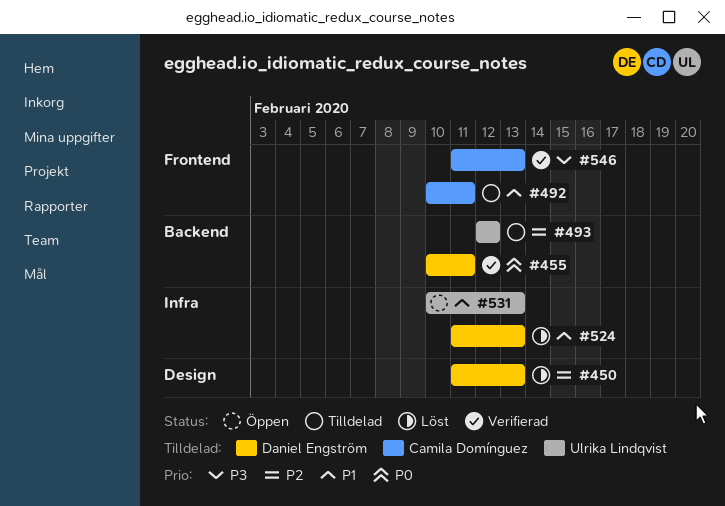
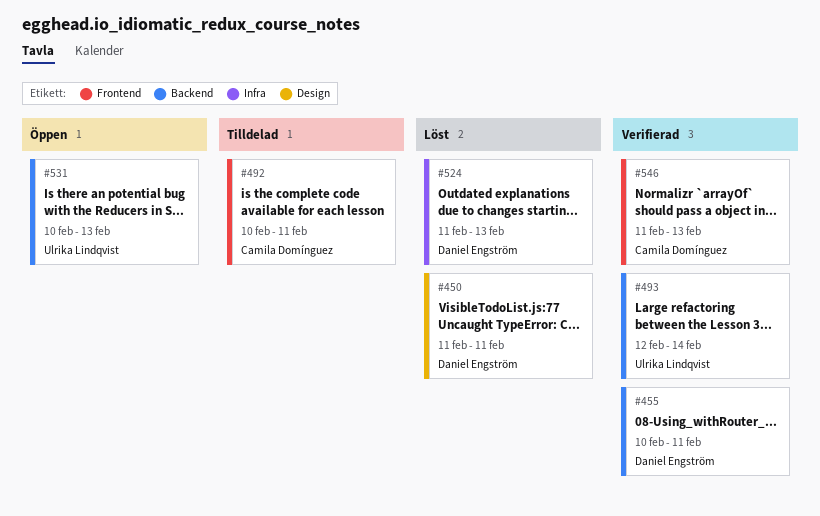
#450, due: Feb 13 -> Feb 11
#493, status: Tilldelad -> Verifierad
#493, due: Feb 12 -> Feb 14
#531, label: Infra -> Backend

